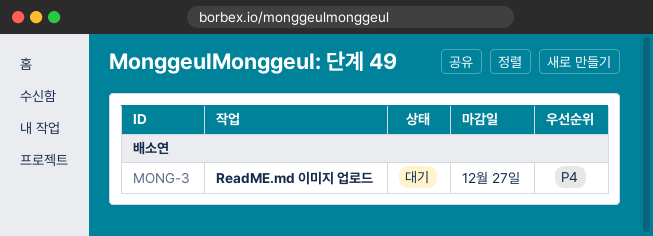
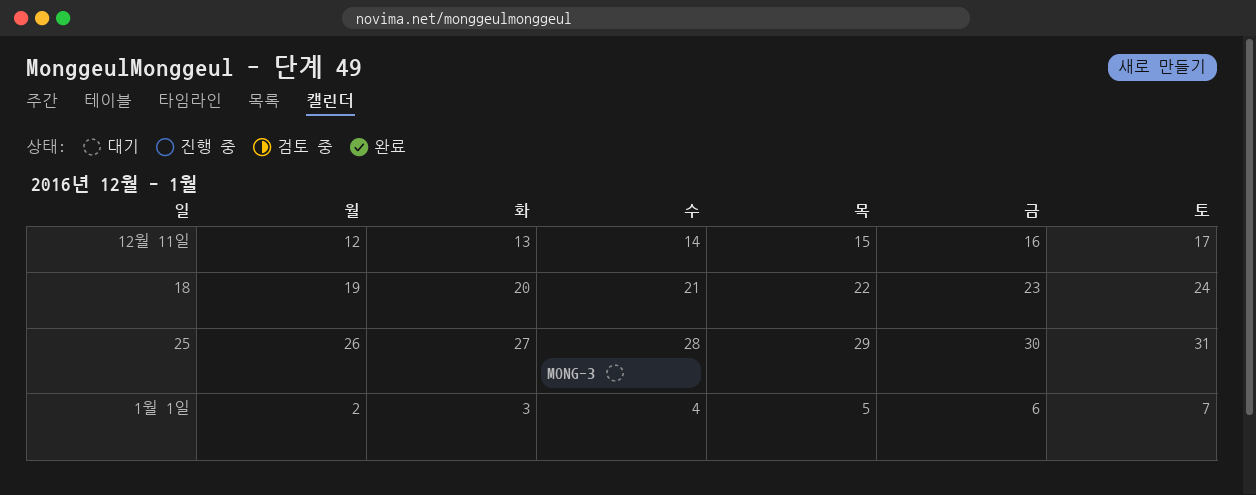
MONG-3, due: Dec 27 -> Dec 28

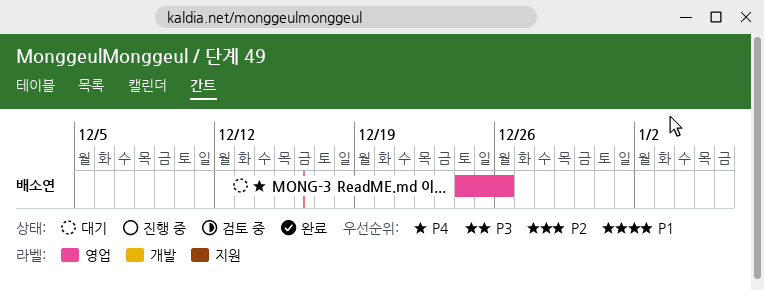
MONG-3, due: Dec 28 -> Dec 26

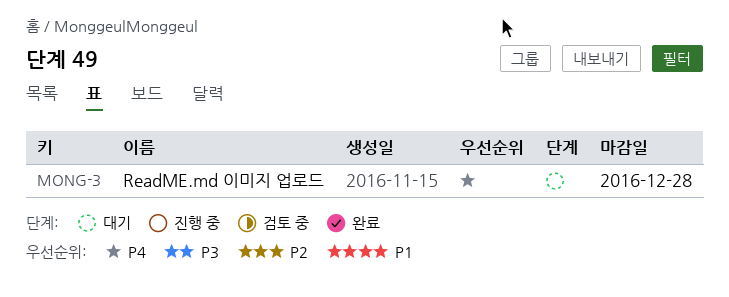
MONG-3, due: Dec 26 -> Dec 28

